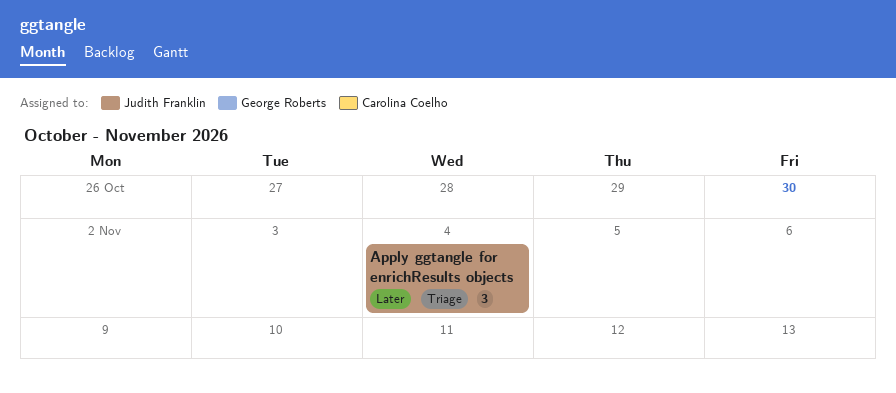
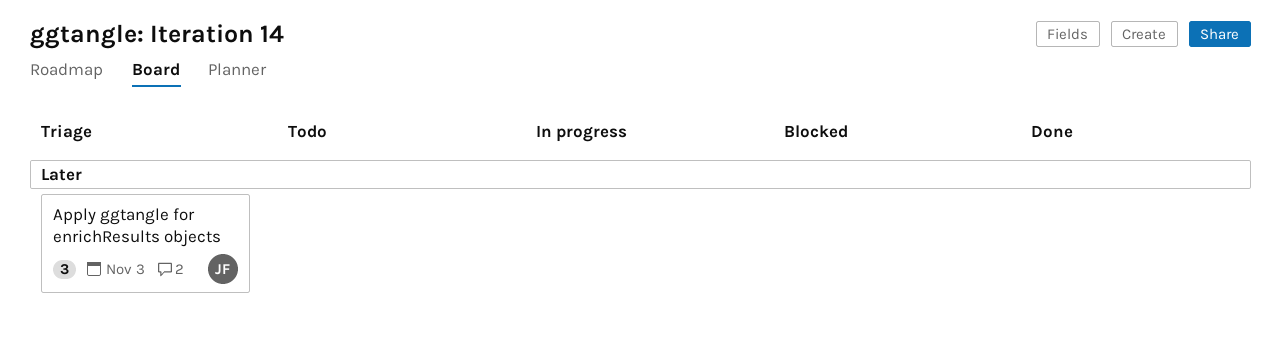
Apply ggtangle for enrichResults objects, due: Nov 4 -> Nov 3

